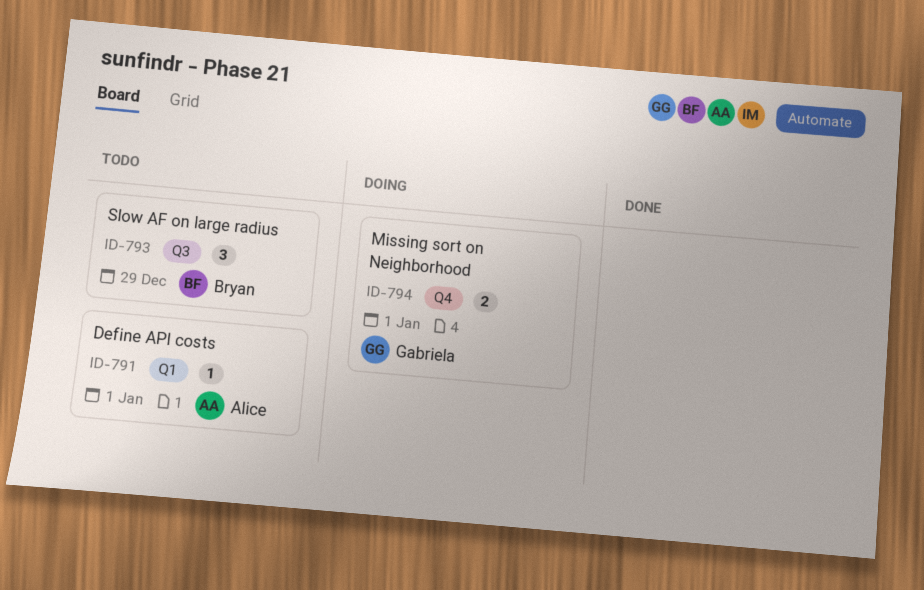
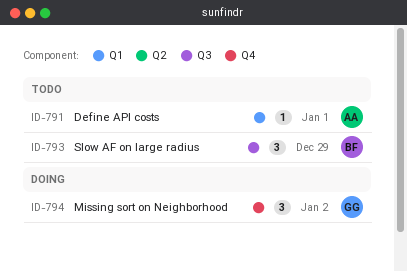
ID-794, estimate: 2 -> 3
ID-794, due: Jan 1 -> Jan 2

